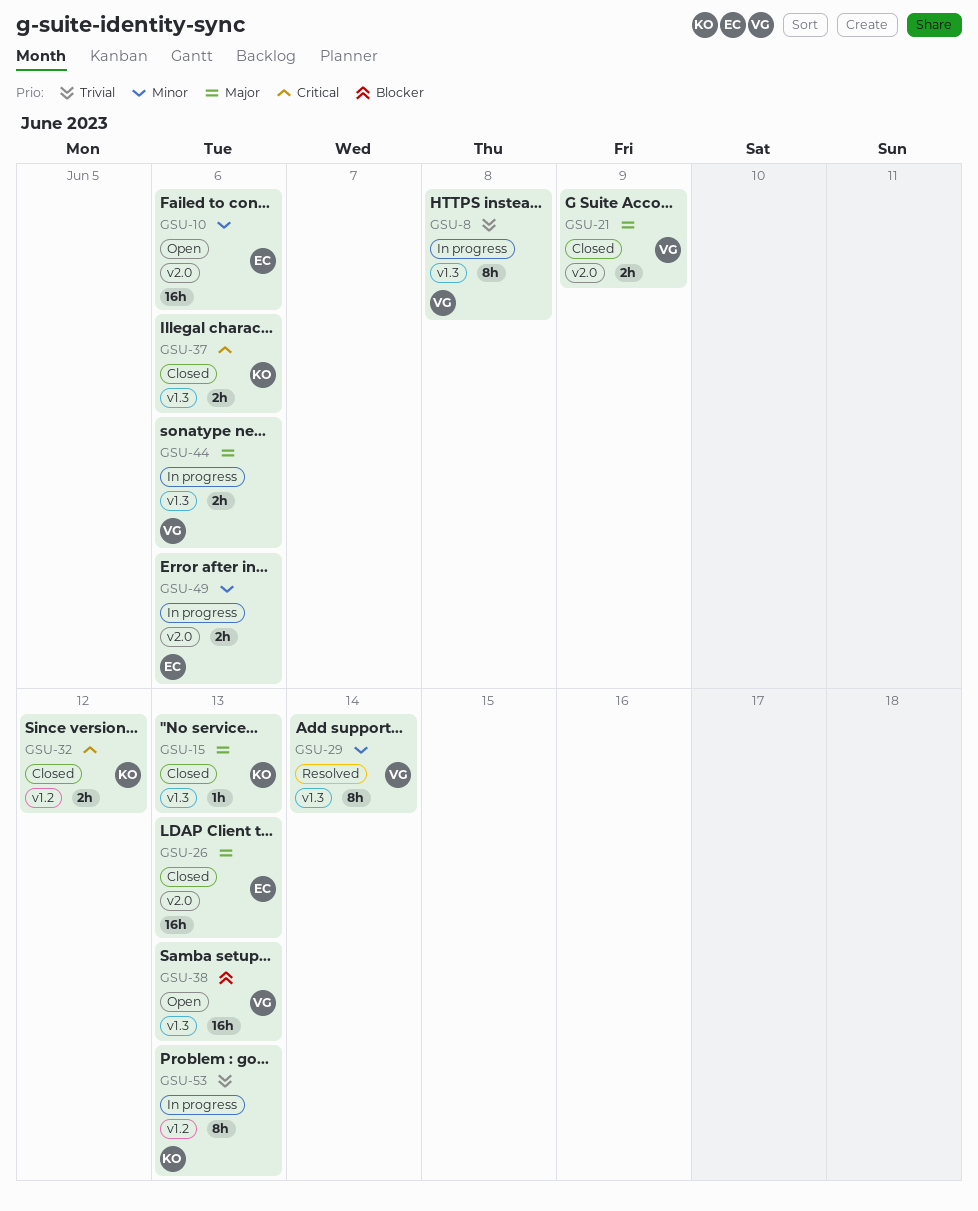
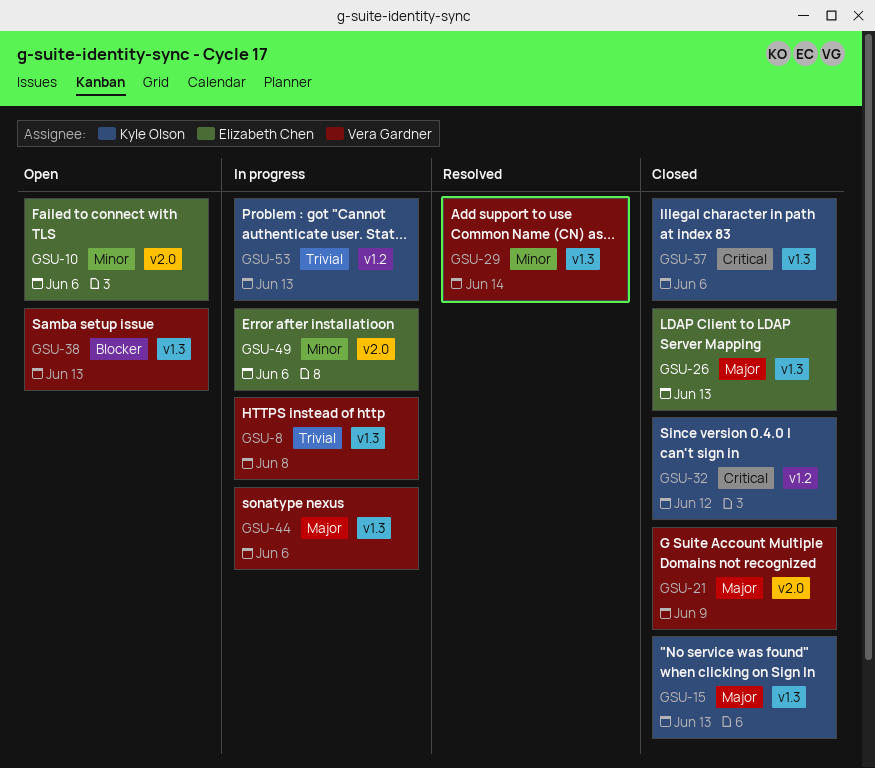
GSU-26, label: v2.0 -> v1.3

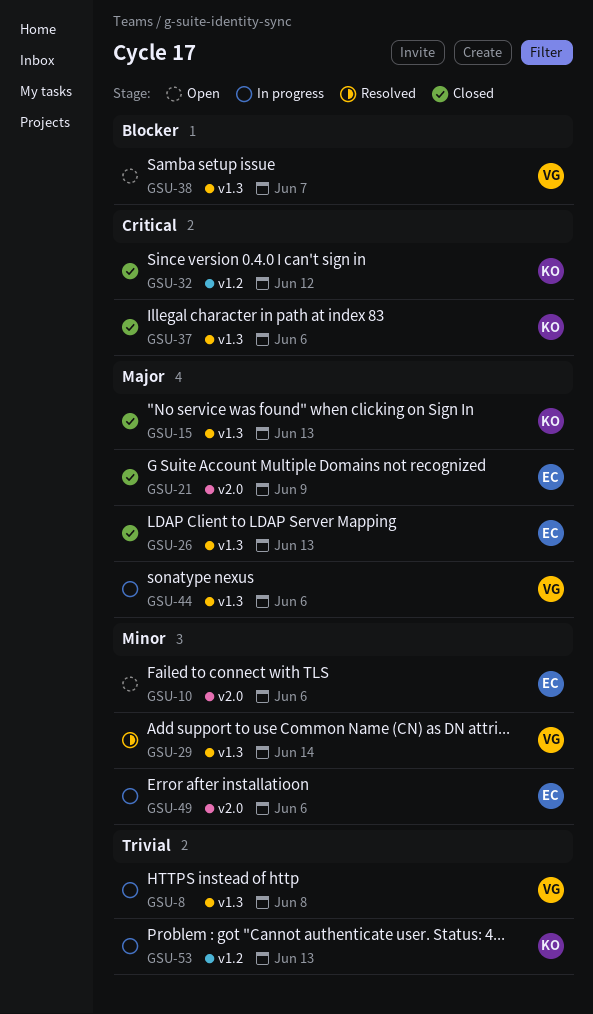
GSU-21, owner: Vera Gardner -> Elizabeth Chen
GSU-38, due: Jun 13 -> Jun 7

